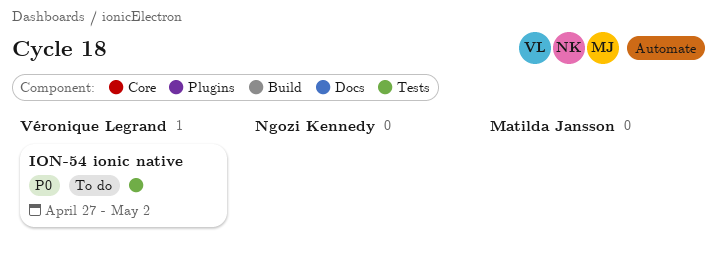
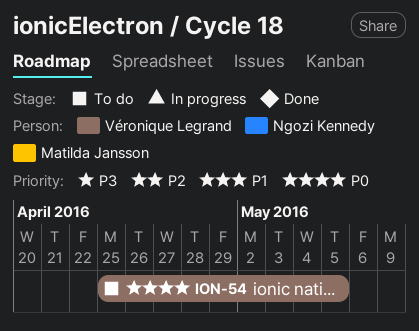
ION-54, start: Apr 27 -> Apr 25
ION-54, due: May 2 -> May 5

